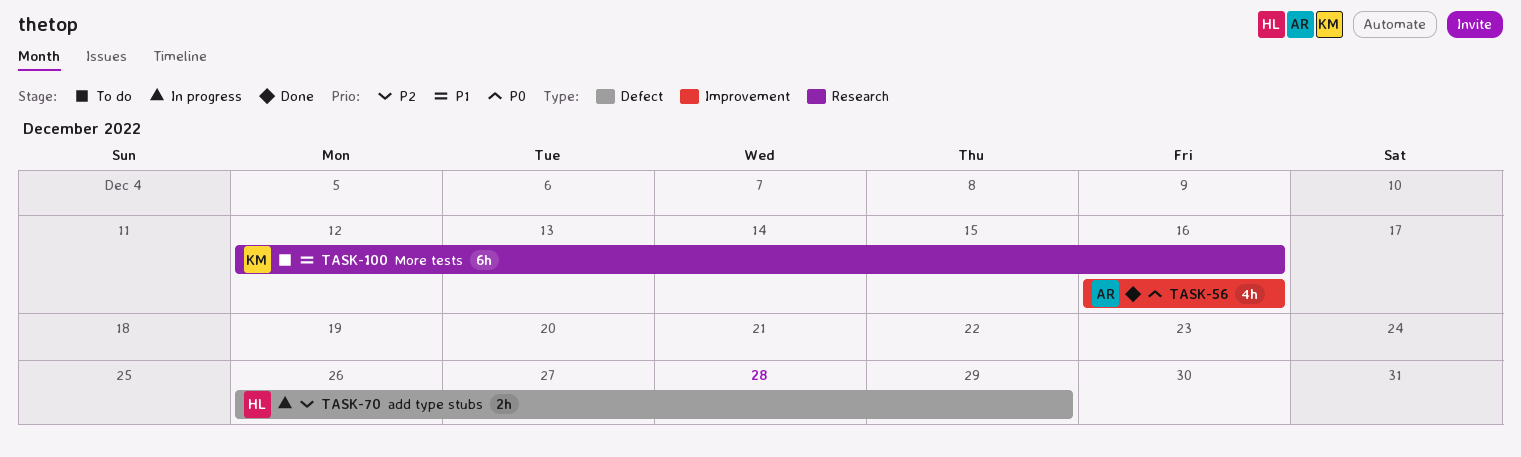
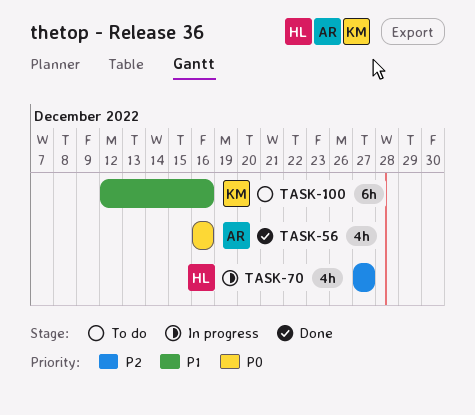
TASK-70, estimate: 2h -> 4h
TASK-70, start: Dec 26 -> Dec 27
TASK-70, due: Dec 29 -> Dec 27

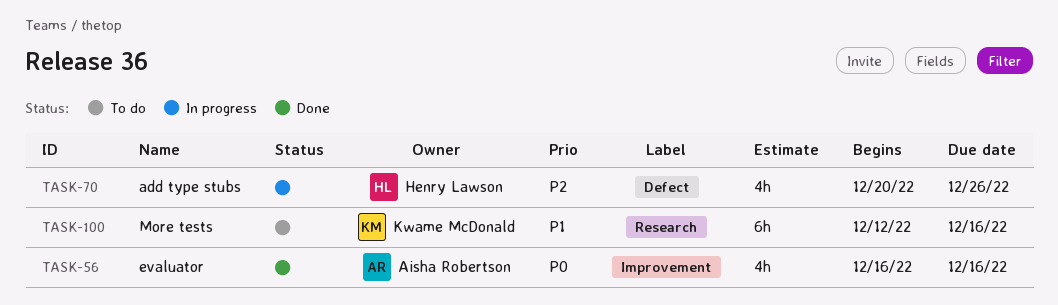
TASK-70, start: Dec 27 -> Dec 20
TASK-70, due: Dec 27 -> Dec 26

